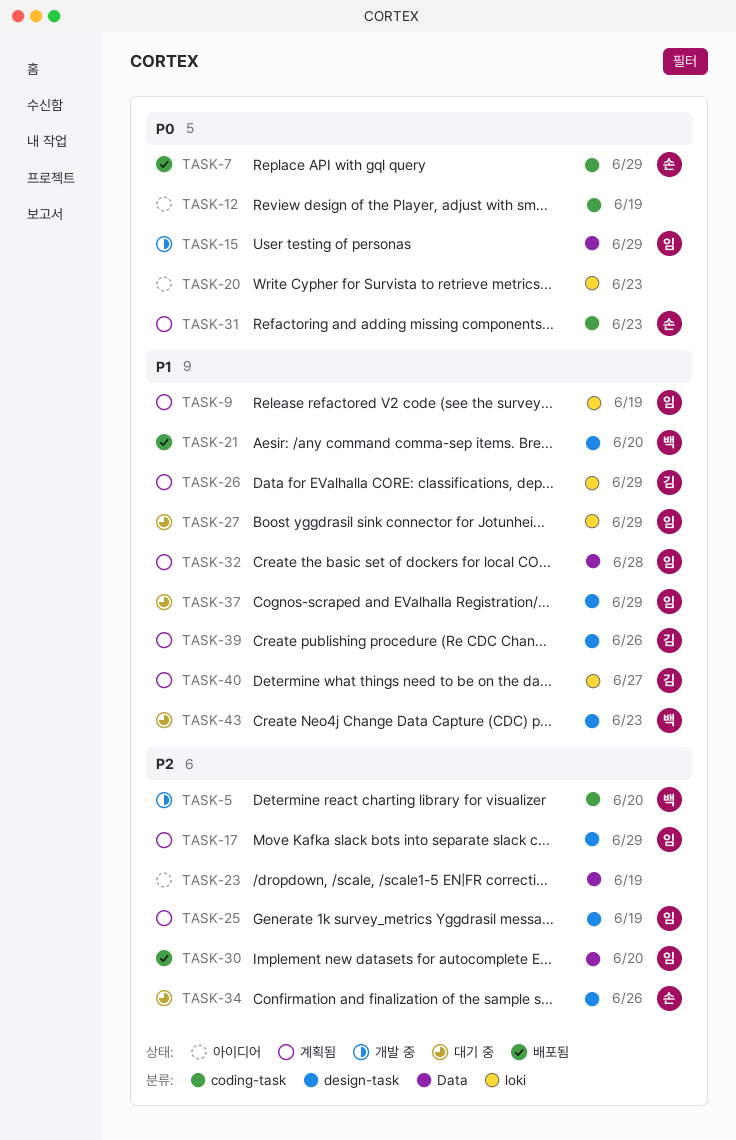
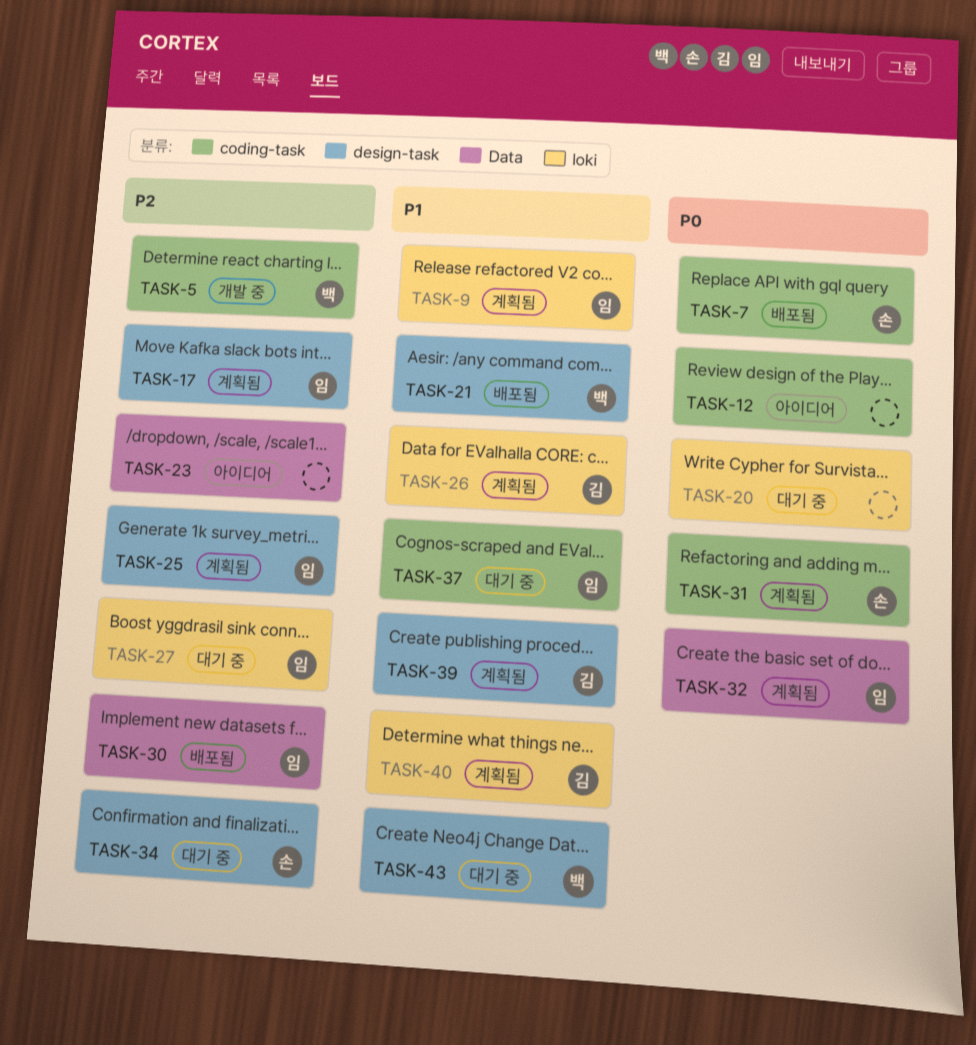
TASK-15: present -> none
TASK-20, status: 아이디어 -> 대기 중
TASK-27, priority: P1 -> P2
TASK-32, priority: P1 -> P0
TASK-37, label: design-task -> coding-task

